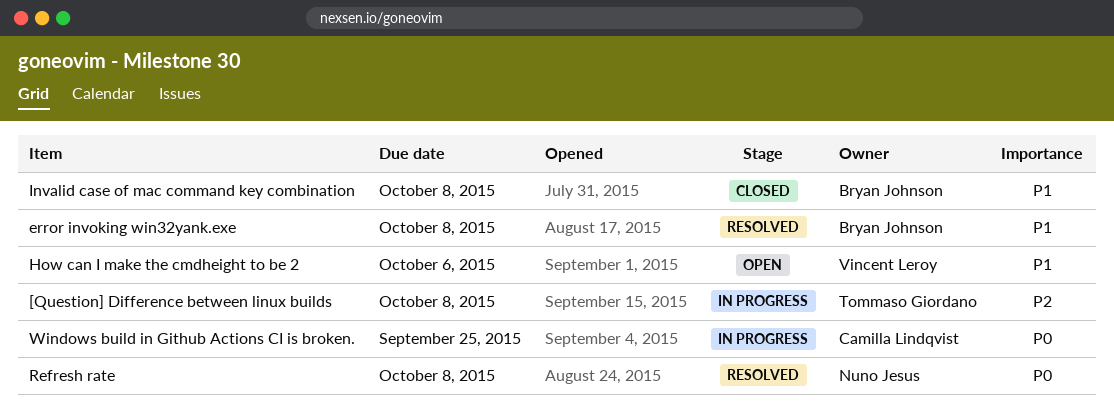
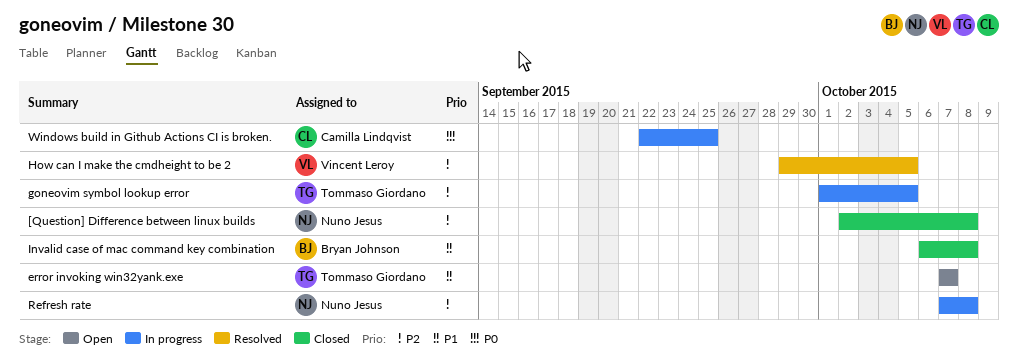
[Question] Difference between linux builds, status: In progress -> Closed
[Question] Difference between linux builds, owner: Tommaso Giordano -> Nuno Jesus
error invoking win32yank.exe, status: Resolved -> Open
error invoking win32yank.exe, owner: Bryan Johnson -> Tommaso Giordano
error invoking win32yank.exe, due: Oct 8 -> Oct 7
goneovim symbol lookup error: none -> present
How can I make the cmdheight to be 2, status: Open -> Resolved
How can I make the cmdheight to be 2, priority: P1 -> P2
How can I make the cmdheight to be 2, due: Oct 6 -> Oct 5
Refresh rate, status: Resolved -> In progress
Refresh rate, priority: P0 -> P2

